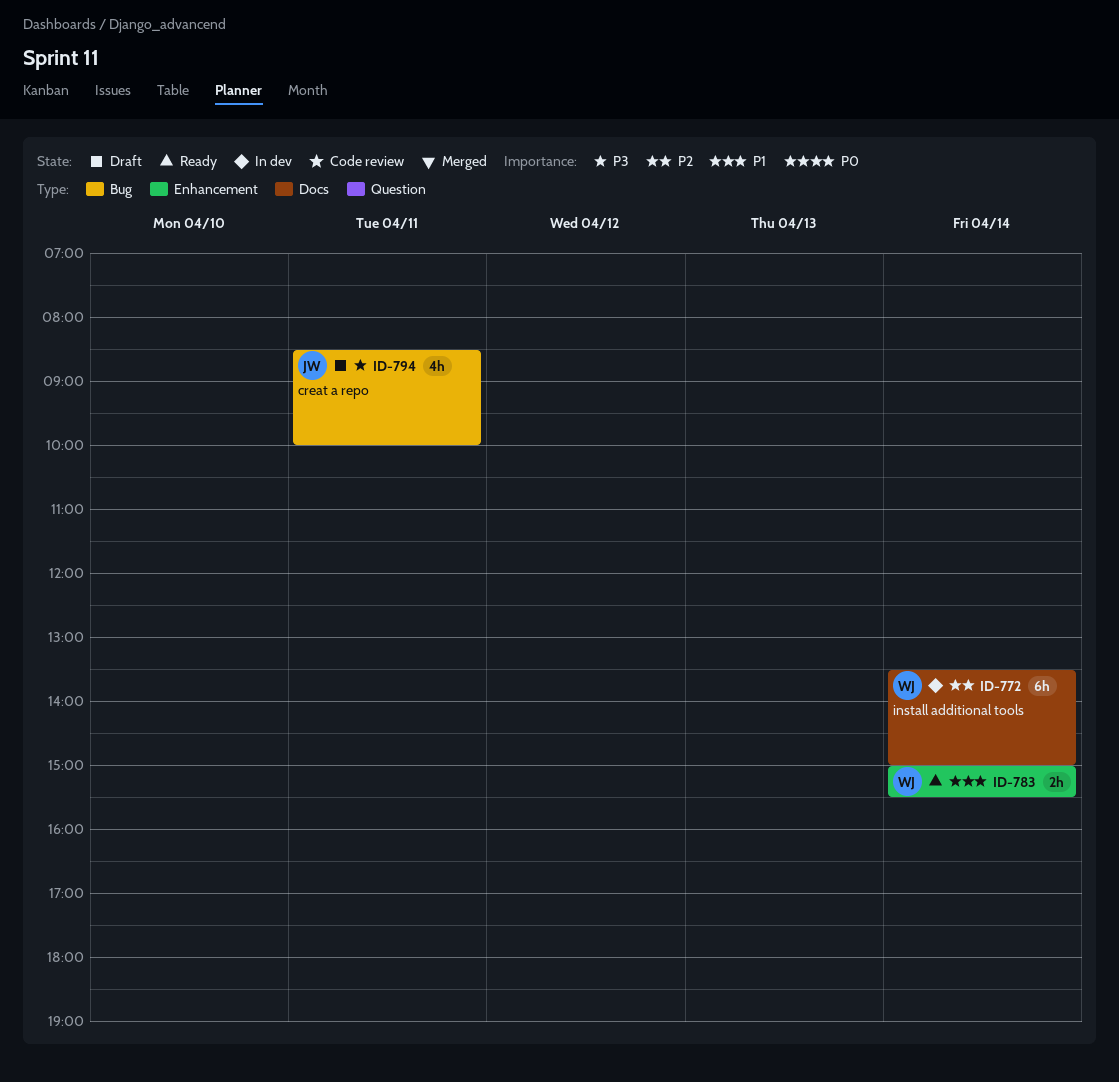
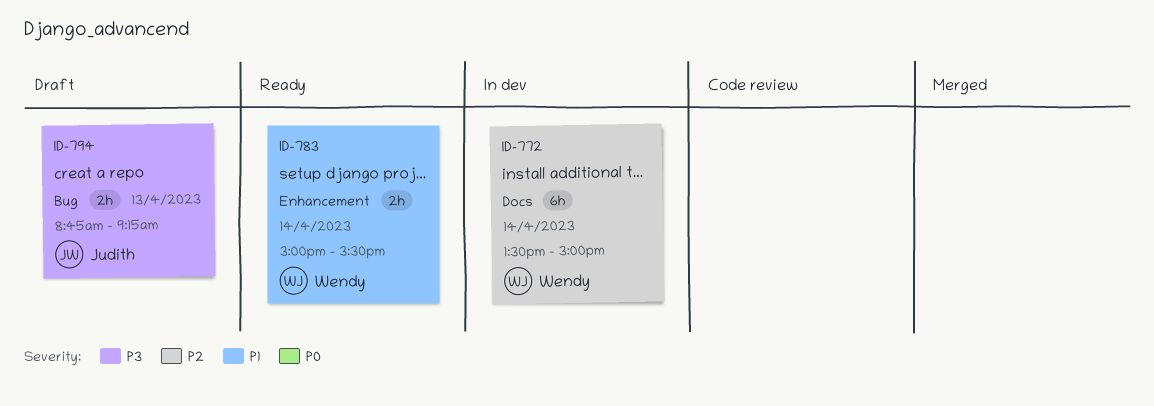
ID-794, estimate: 4h -> 2h
ID-794, day: Apr 11 -> Apr 13
ID-794, begins: 08:30 -> 08:45
ID-794, ends: 10:00 -> 09:15

